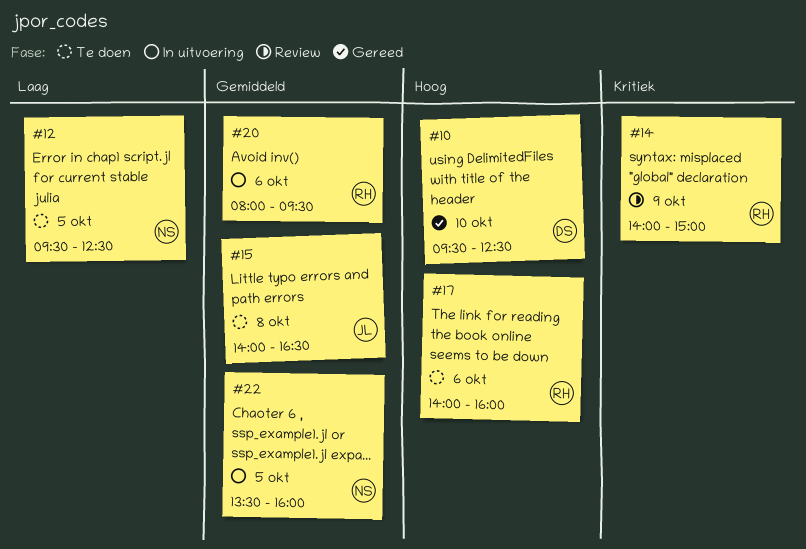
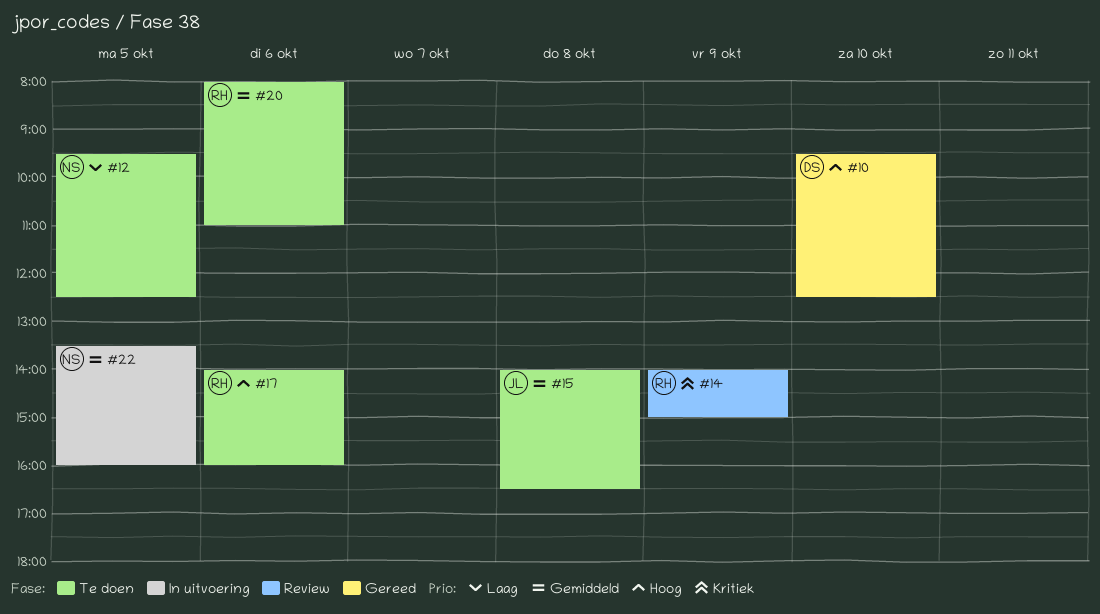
#20, status: In uitvoering -> Te doen
#20, ends: 09:30 -> 11:00

